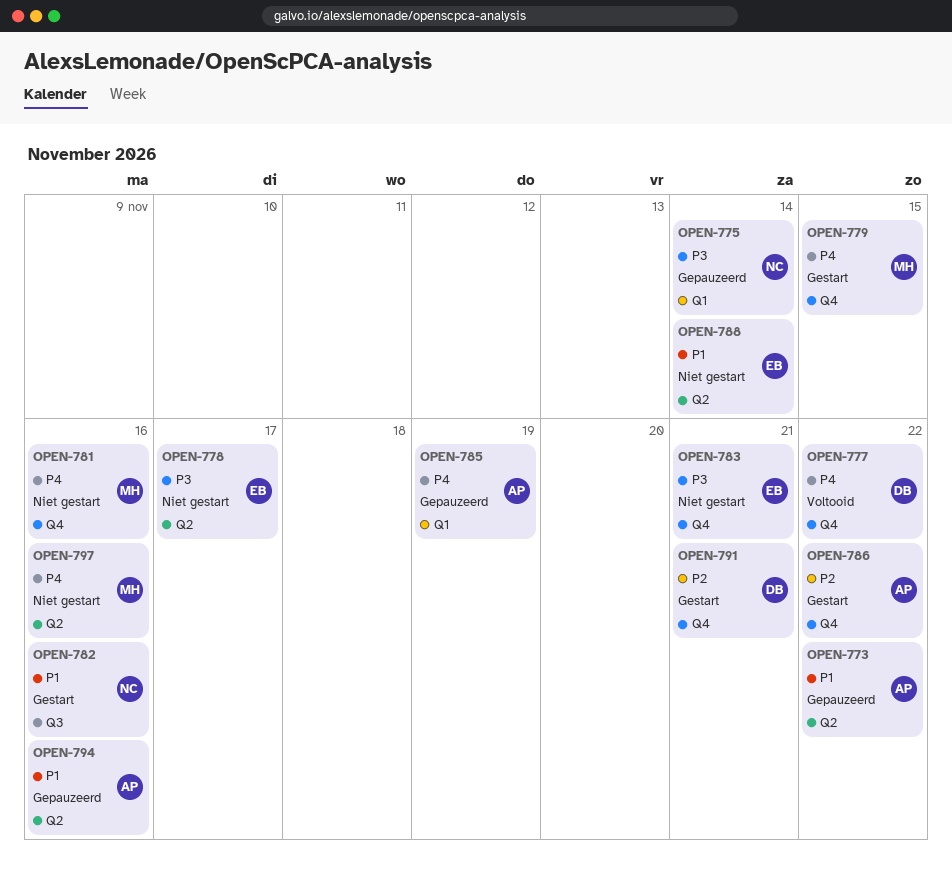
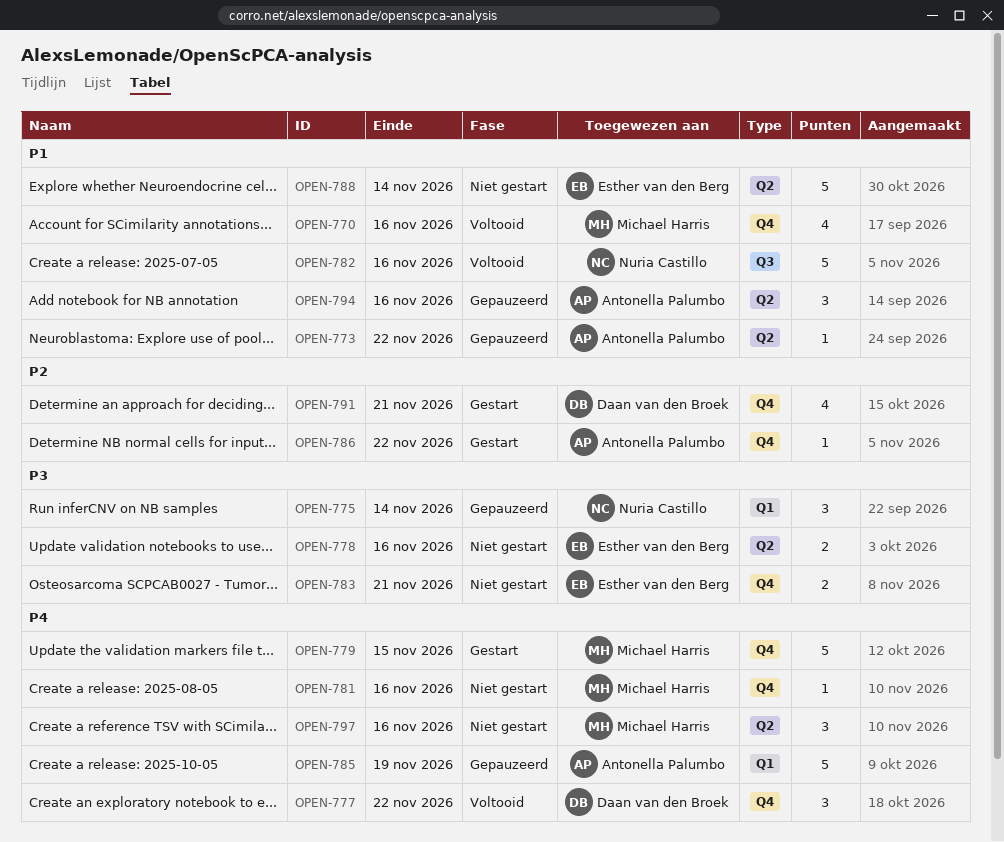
OPEN-770: none -> present
OPEN-778, due: Nov 17 -> Nov 16
OPEN-782, status: Gestart -> Voltooid

